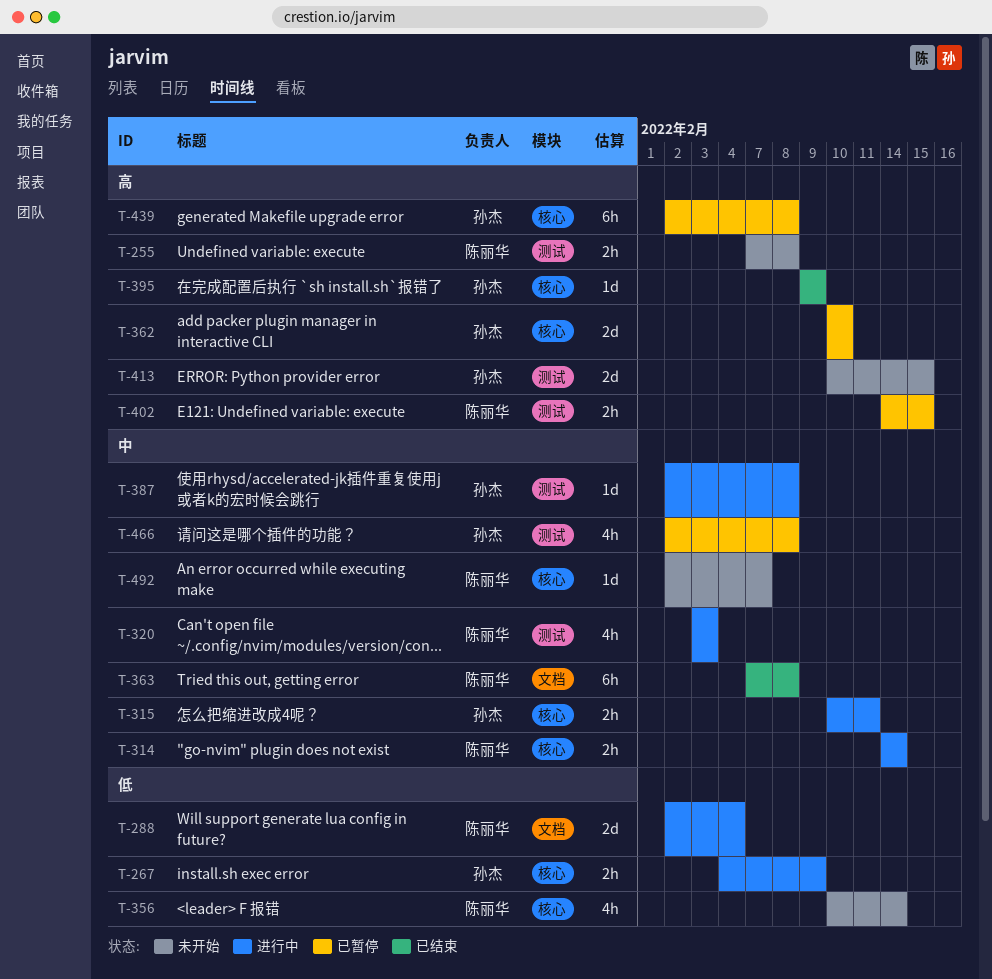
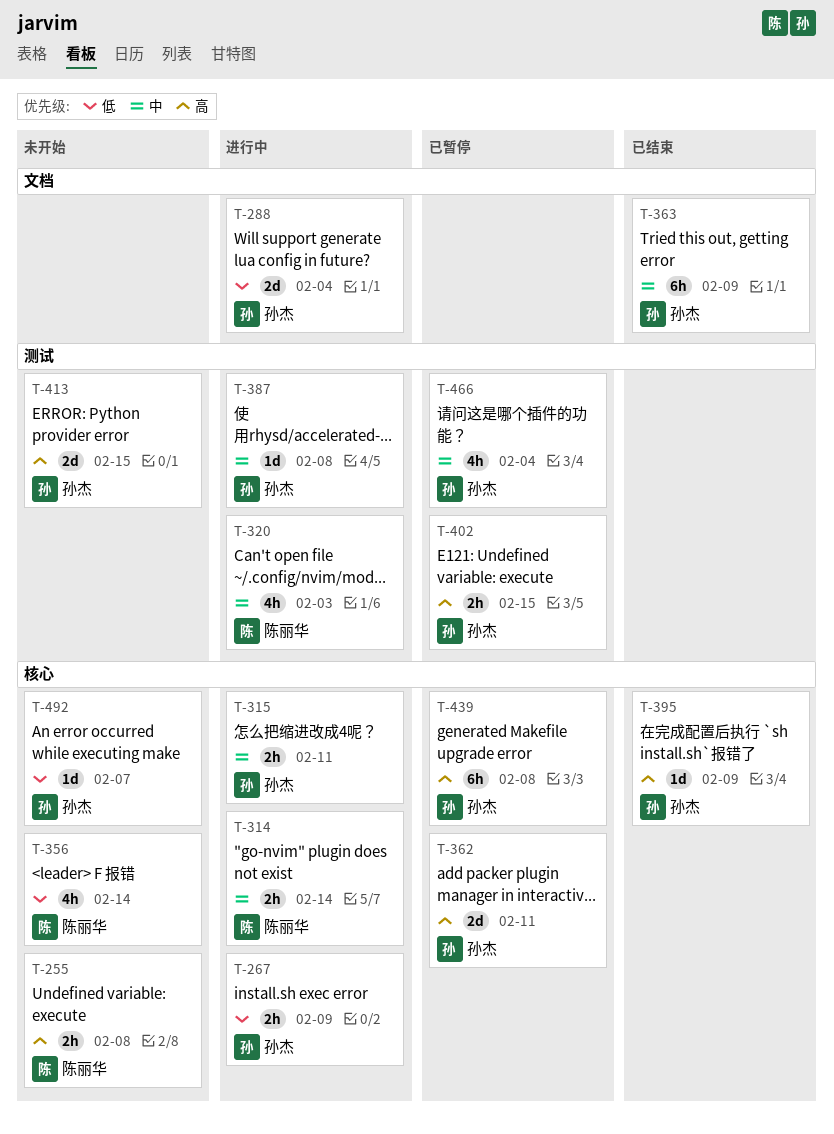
T-255, label: 测试 -> 核心
T-288, owner: 陈丽华 -> 孙杰
T-362, due: Feb 10 -> Feb 11
T-363, owner: 陈丽华 -> 孙杰
T-363, due: Feb 8 -> Feb 9
T-402, owner: 陈丽华 -> 孙杰
T-466, due: Feb 8 -> Feb 4
T-492, owner: 陈丽华 -> 孙杰
T-492, priority: 中 -> 低

